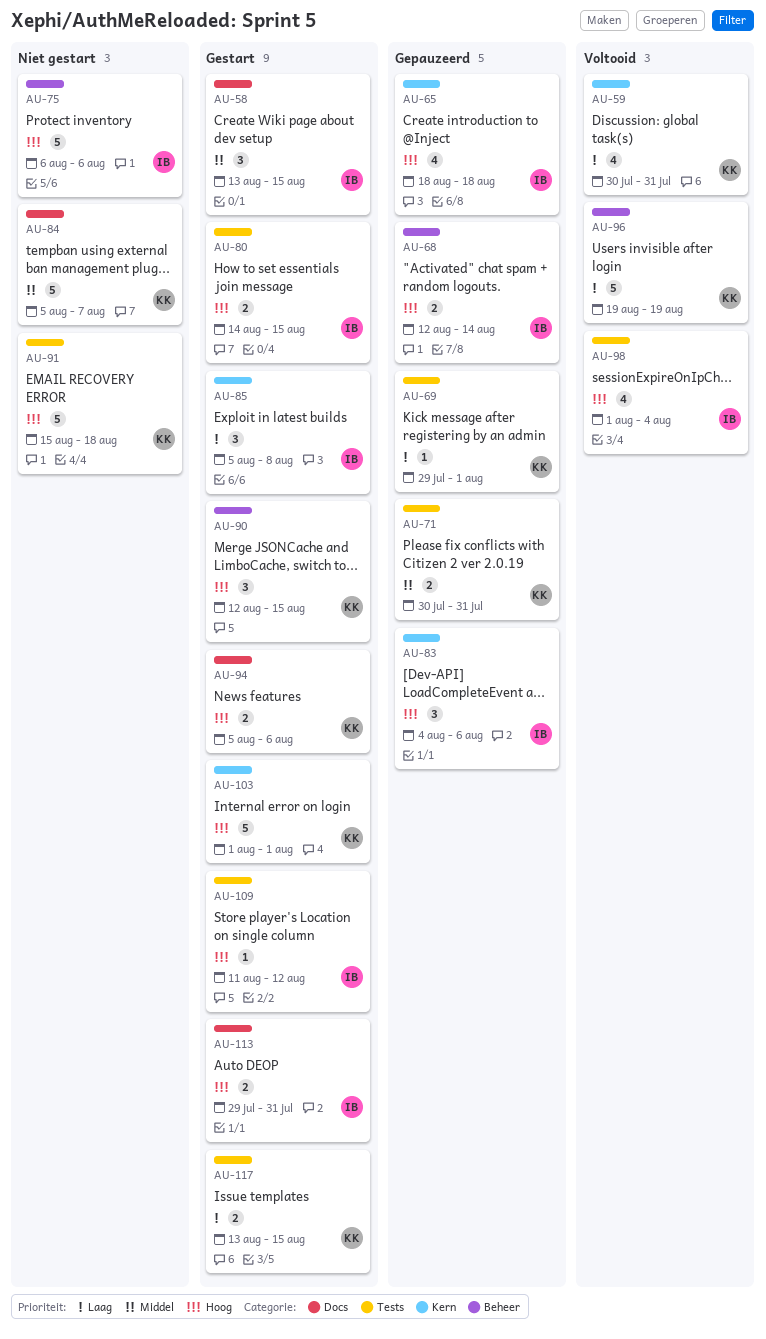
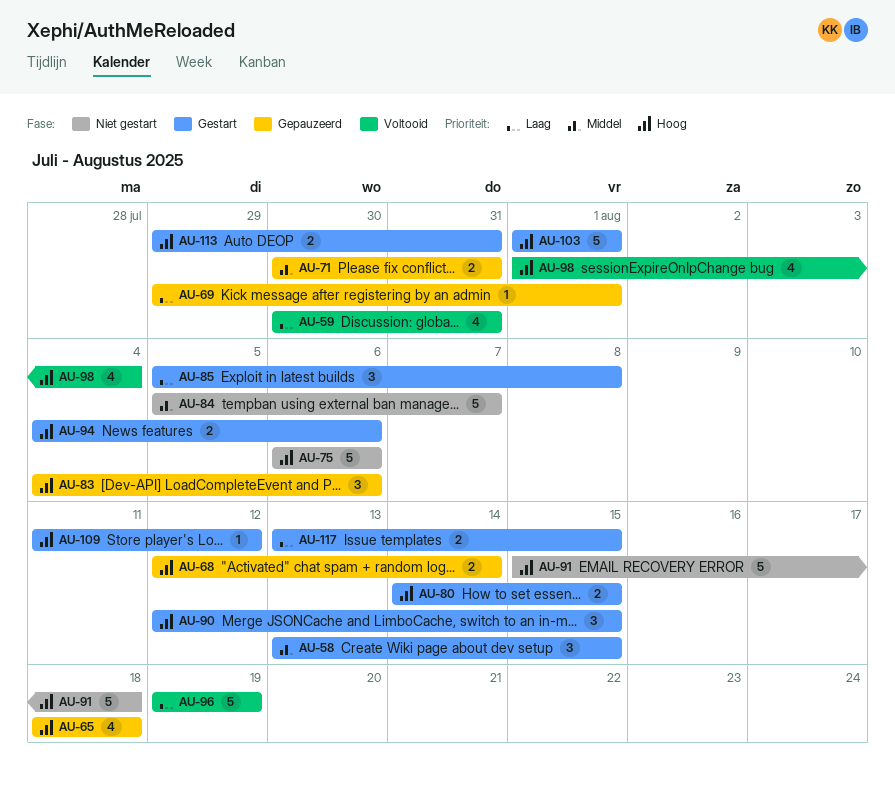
AU-94, start: Aug 5 -> Aug 4

